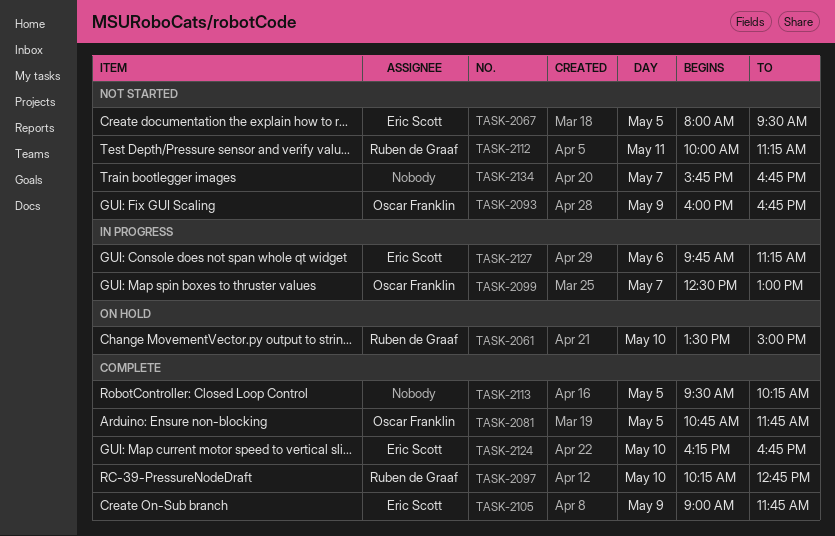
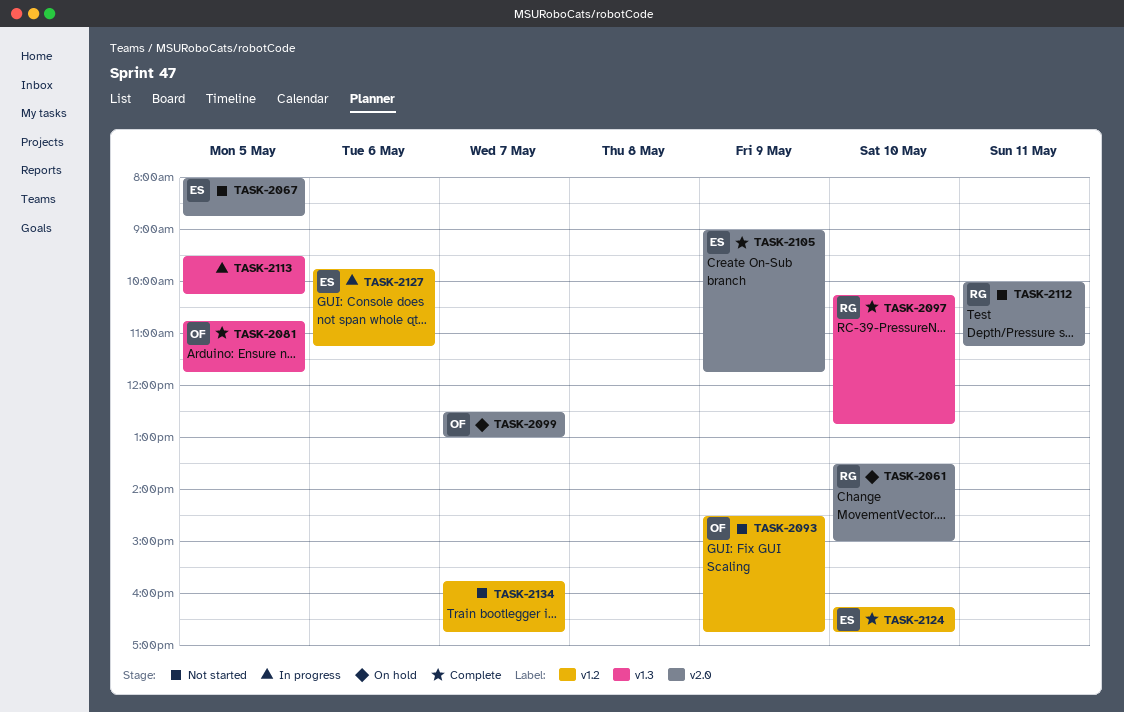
TASK-2067, ends: 09:30 -> 08:45
TASK-2093, begins: 16:00 -> 14:30
TASK-2099, status: In progress -> On hold
TASK-2113, status: Complete -> In progress

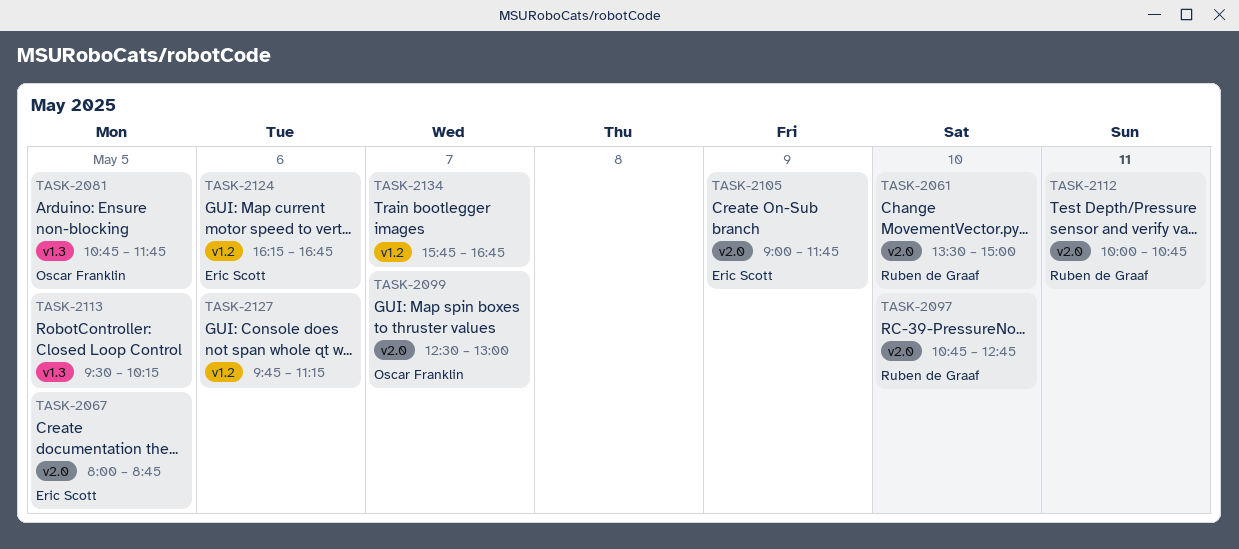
TASK-2093: present -> none
TASK-2097, label: v1.3 -> v2.0
TASK-2097, begins: 10:15 -> 10:45
TASK-2112, ends: 11:15 -> 10:45
TASK-2124, day: May 10 -> May 6
TASK-2127, owner: Eric Scott -> none

